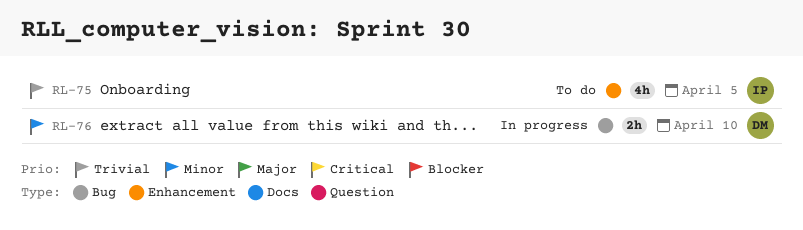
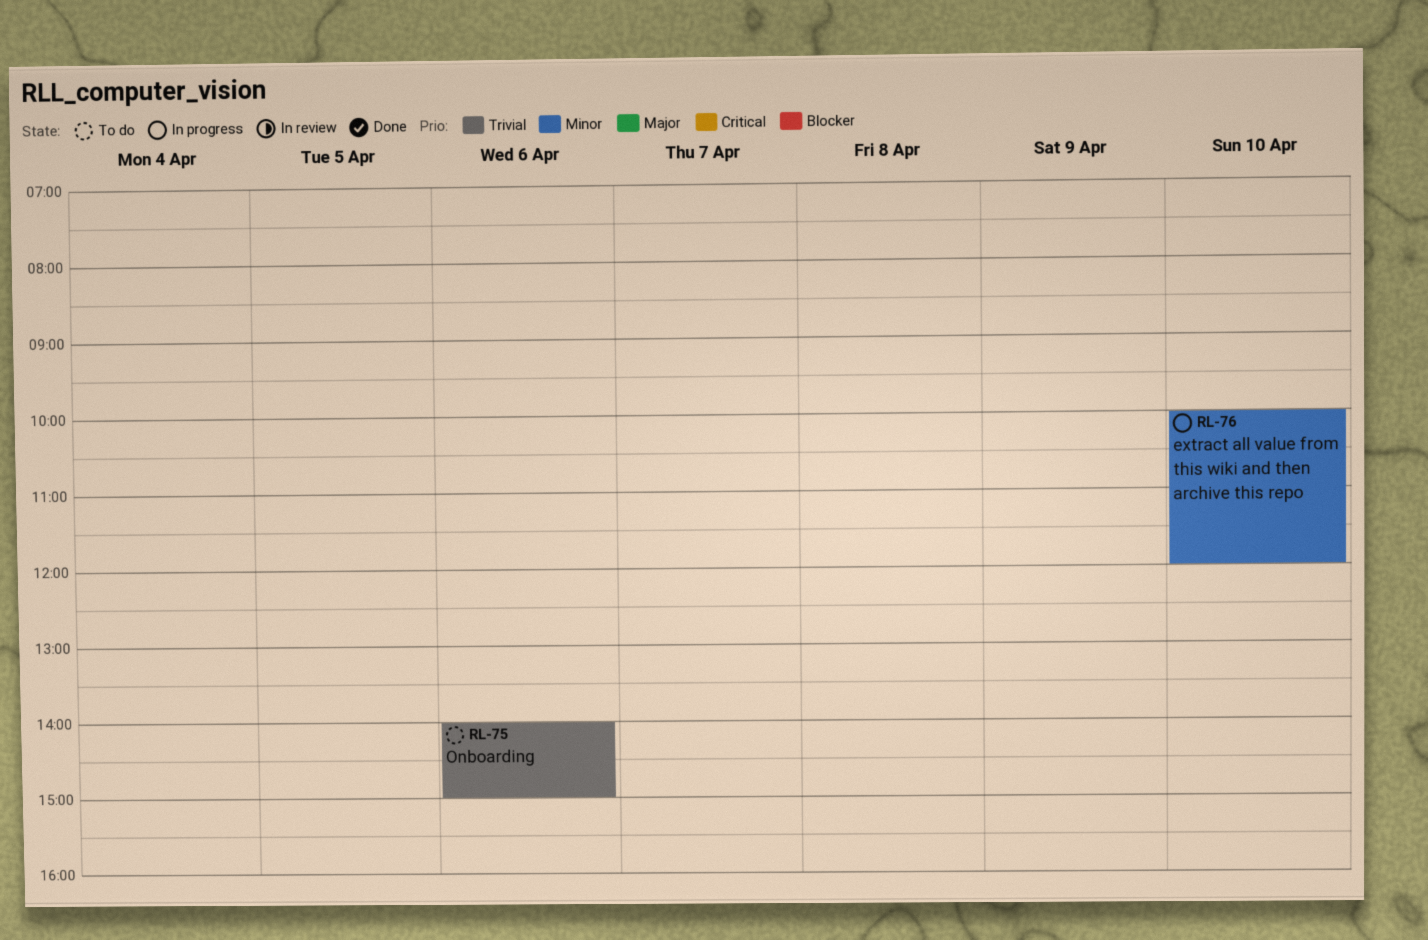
RL-75, day: Apr 5 -> Apr 6

